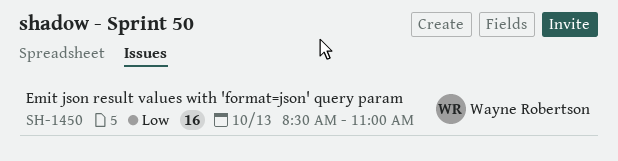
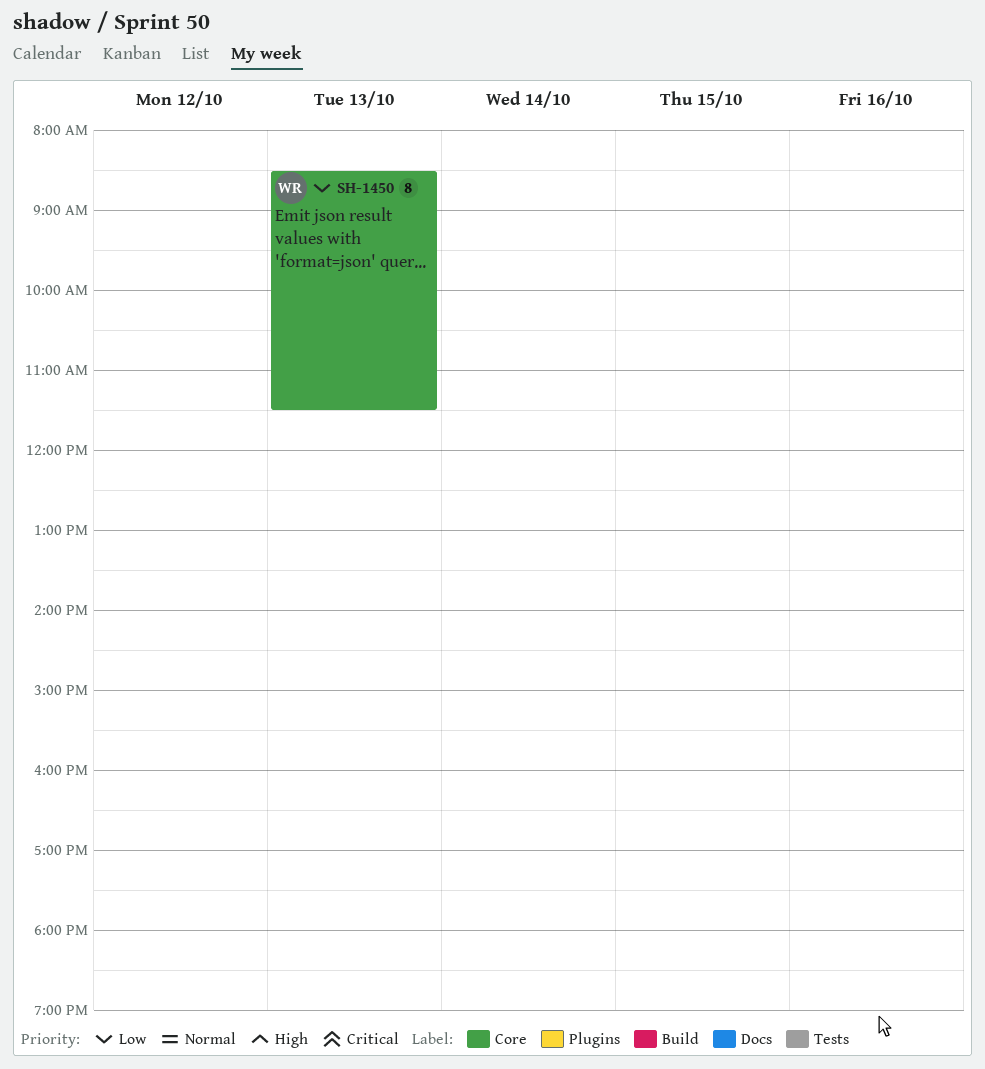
SH-1450, estimate: 16 -> 8
SH-1450, ends: 11:00 -> 11:30

